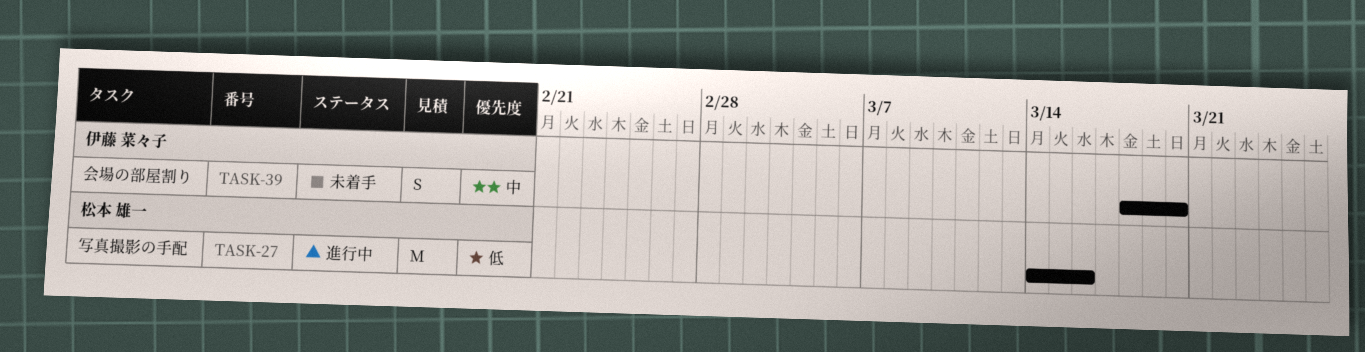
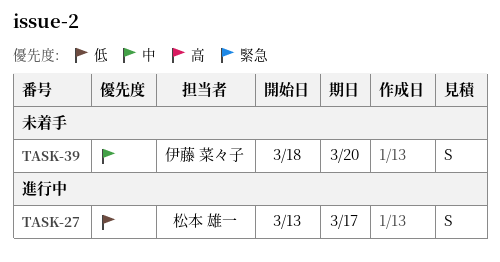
TASK-27, estimate: M -> S
TASK-27, start: Mar 14 -> Mar 13
TASK-27, due: Mar 16 -> Mar 17

